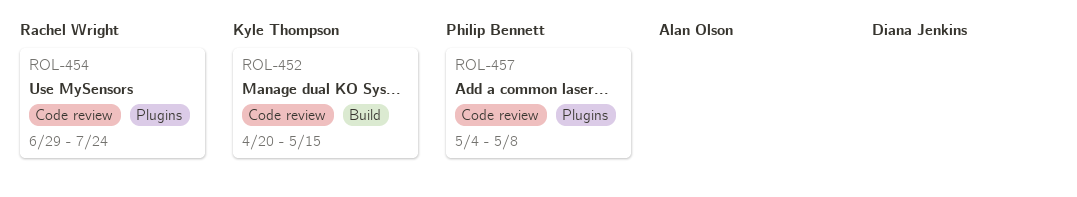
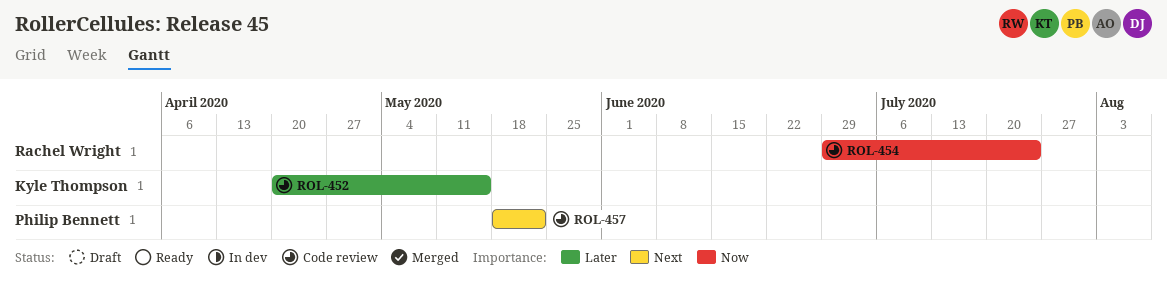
ROL-457, start: May 4 -> May 18
ROL-457, due: May 8 -> May 22

